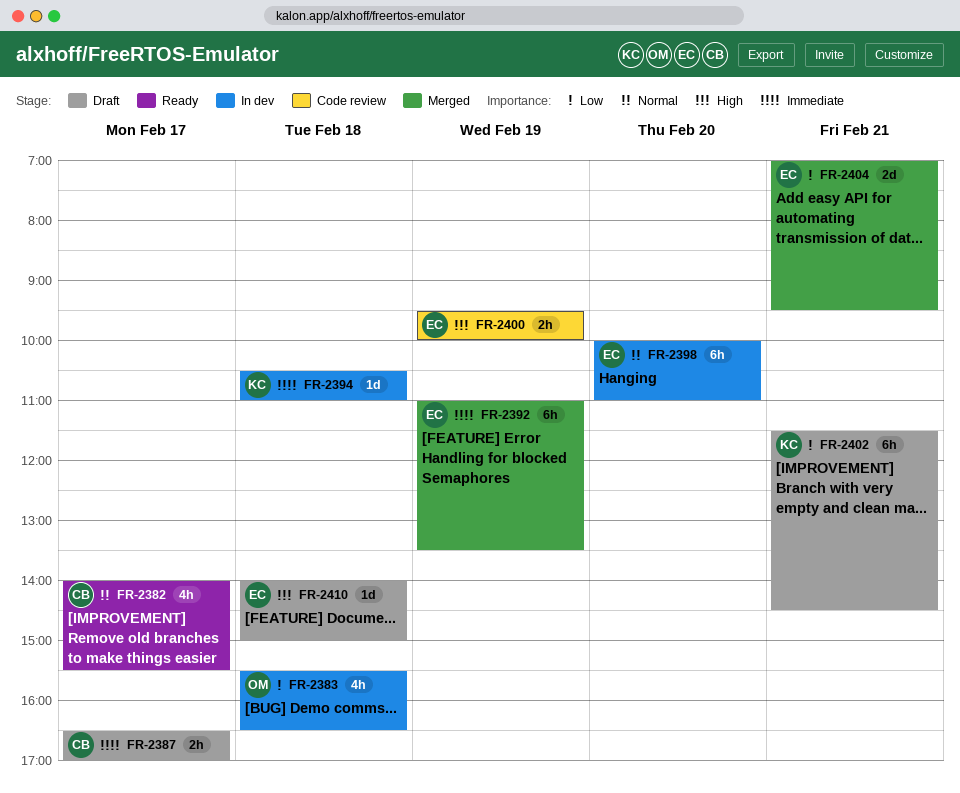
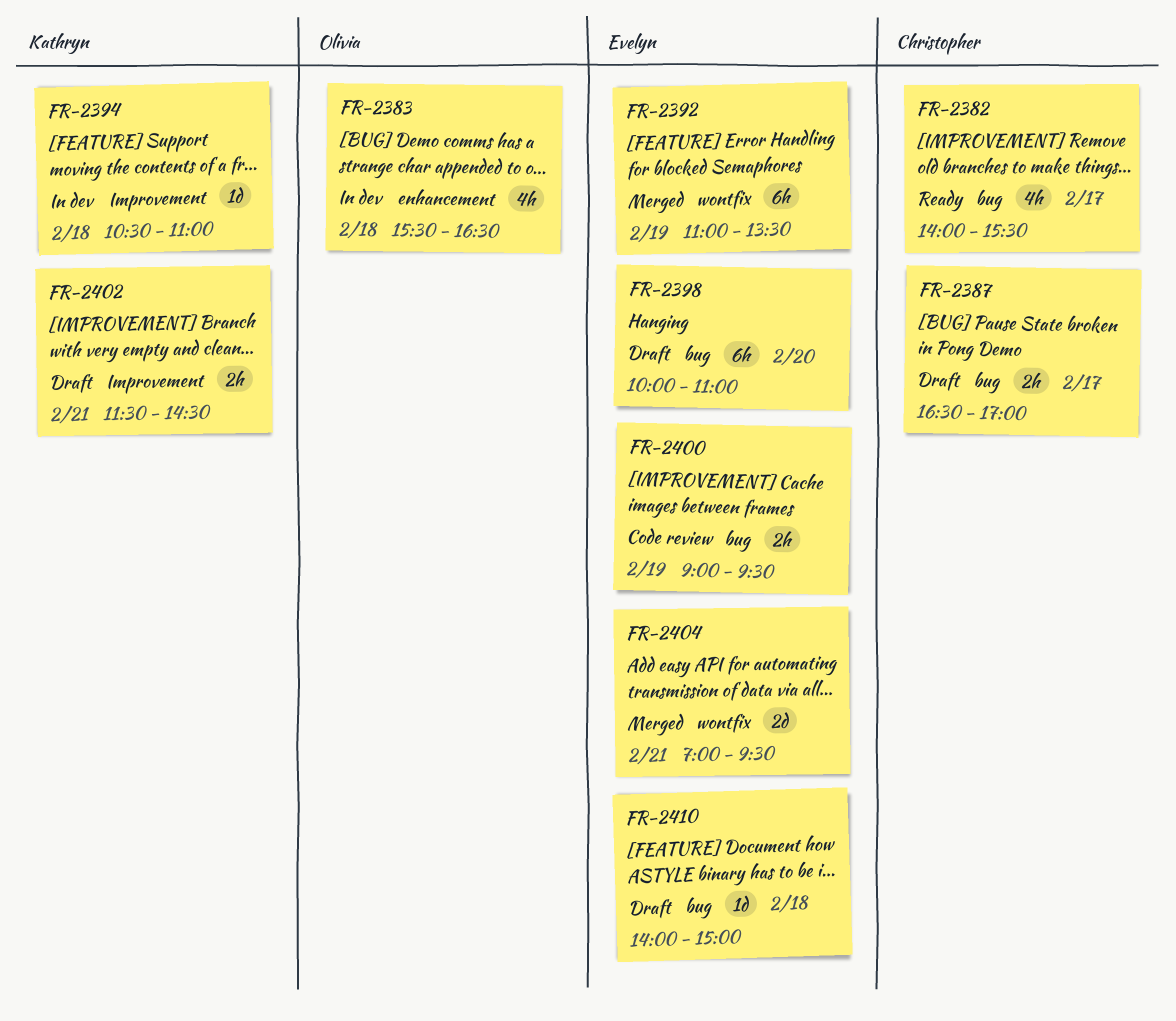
FR-2398, status: In dev -> Draft
FR-2400, begins: 09:30 -> 09:00
FR-2400, ends: 10:00 -> 09:30
FR-2402, estimate: 6h -> 2h

